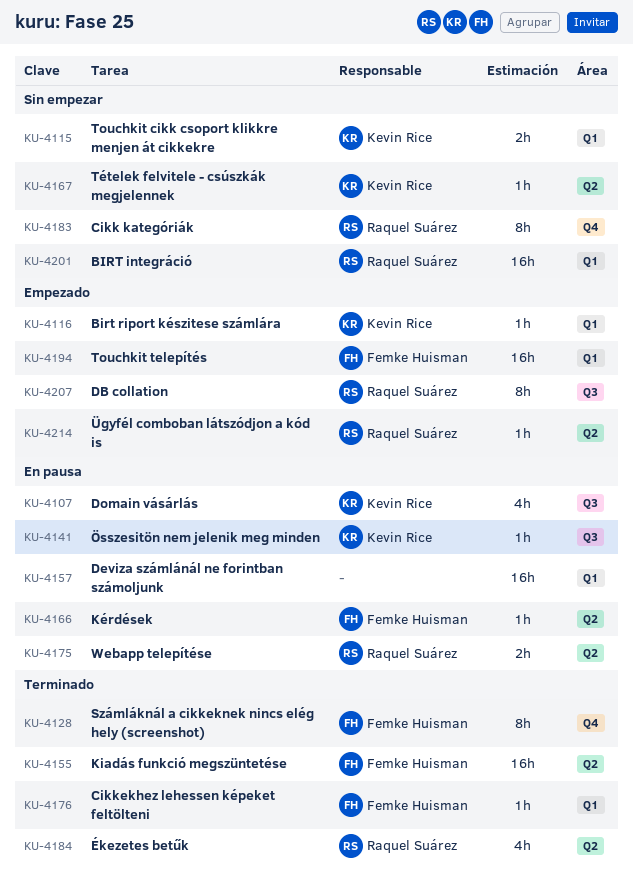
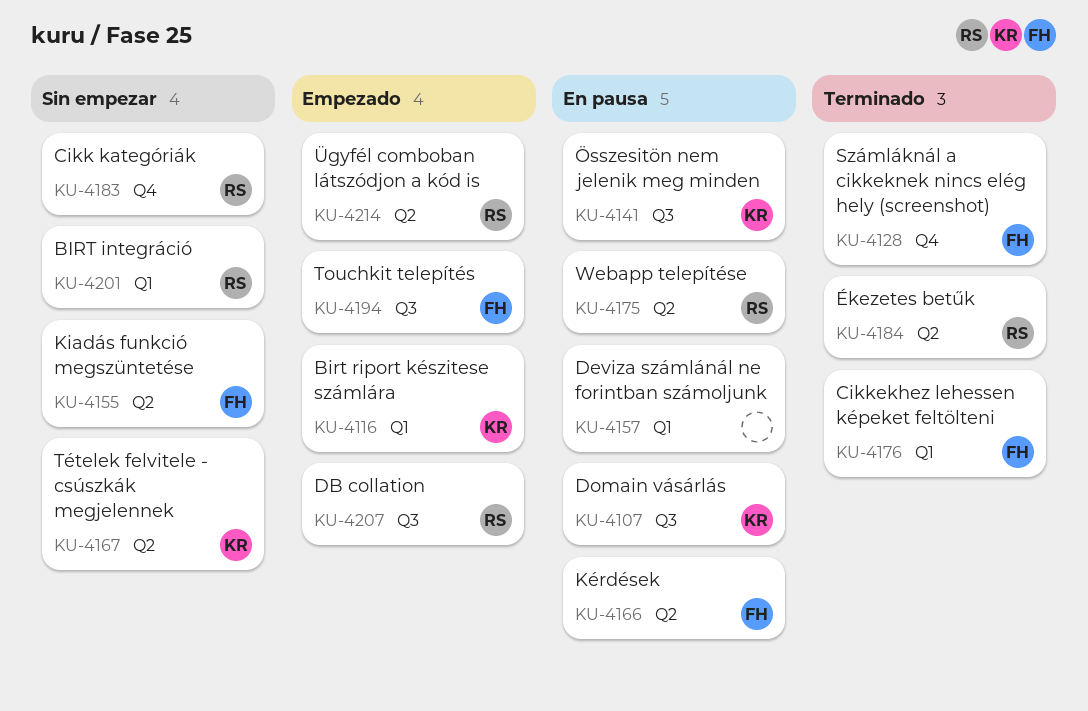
KU-4115: present -> none
KU-4155, status: Terminado -> Sin empezar
KU-4194, label: Q1 -> Q3

